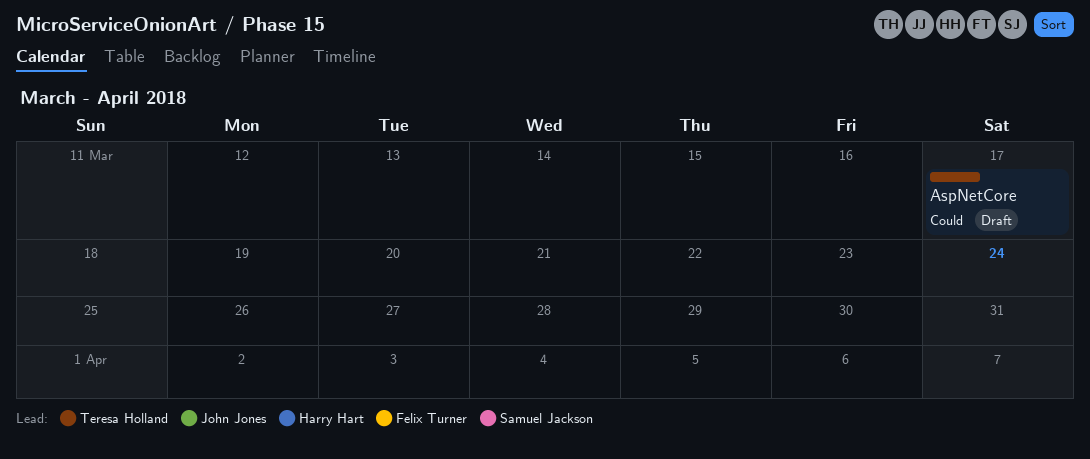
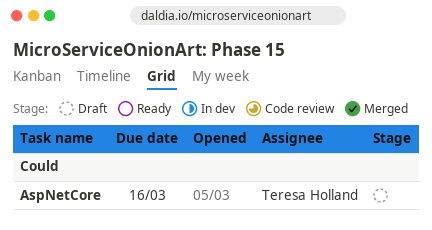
AspNetCore, due: Mar 17 -> Mar 16

